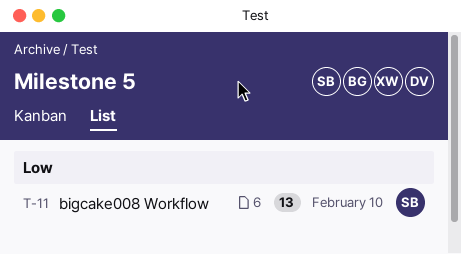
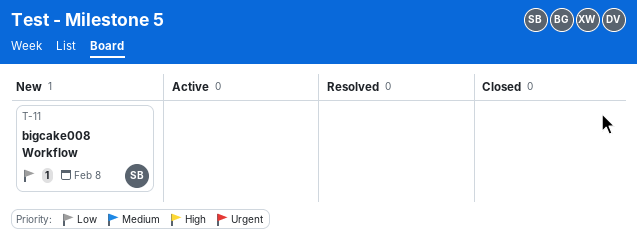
T-11, estimate: 13 -> 1
T-11, due: Feb 10 -> Feb 8

